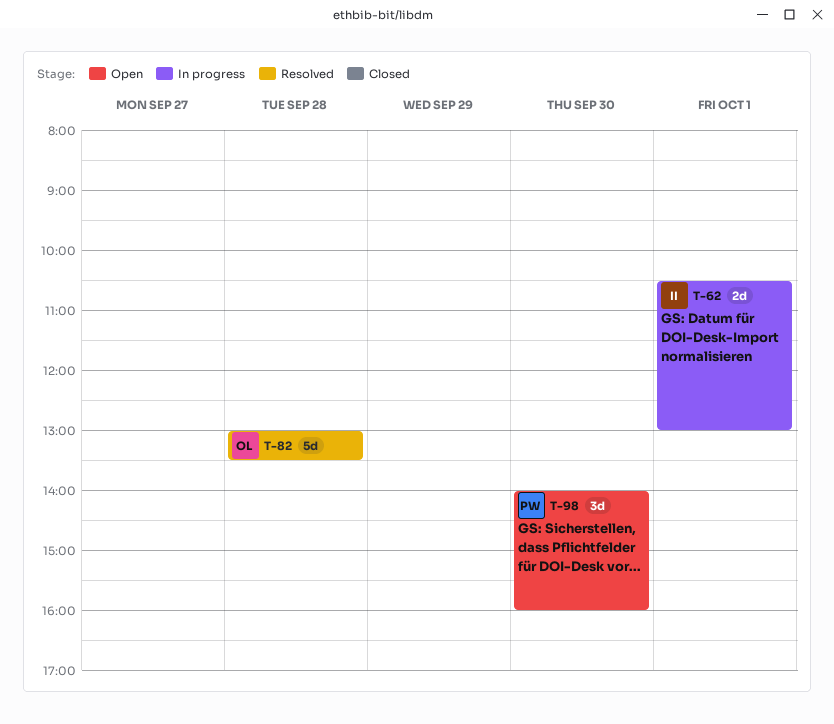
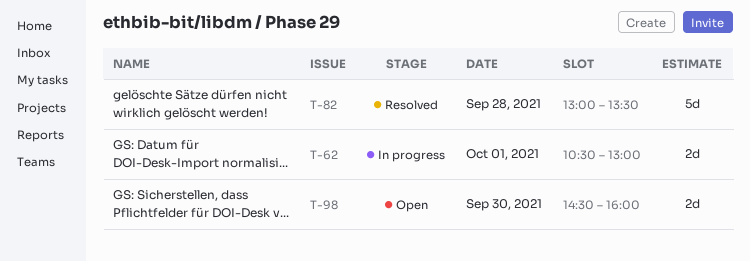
T-98, estimate: 3d -> 2d
T-98, begins: 14:00 -> 14:30

